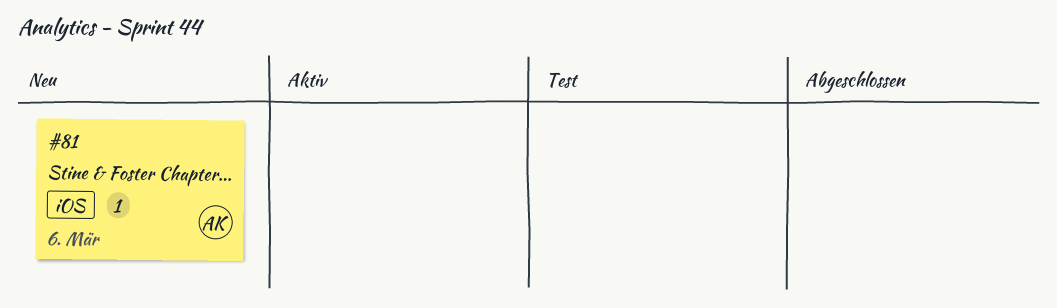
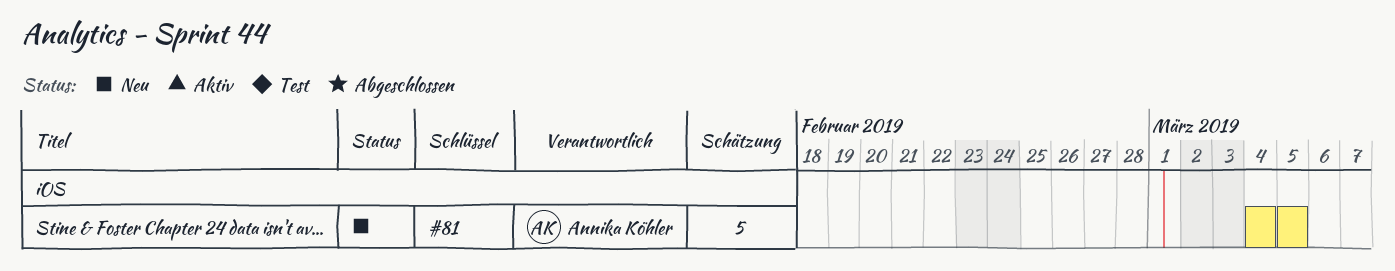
#81, estimate: 1 -> 5
#81, due: Mar 6 -> Mar 5

